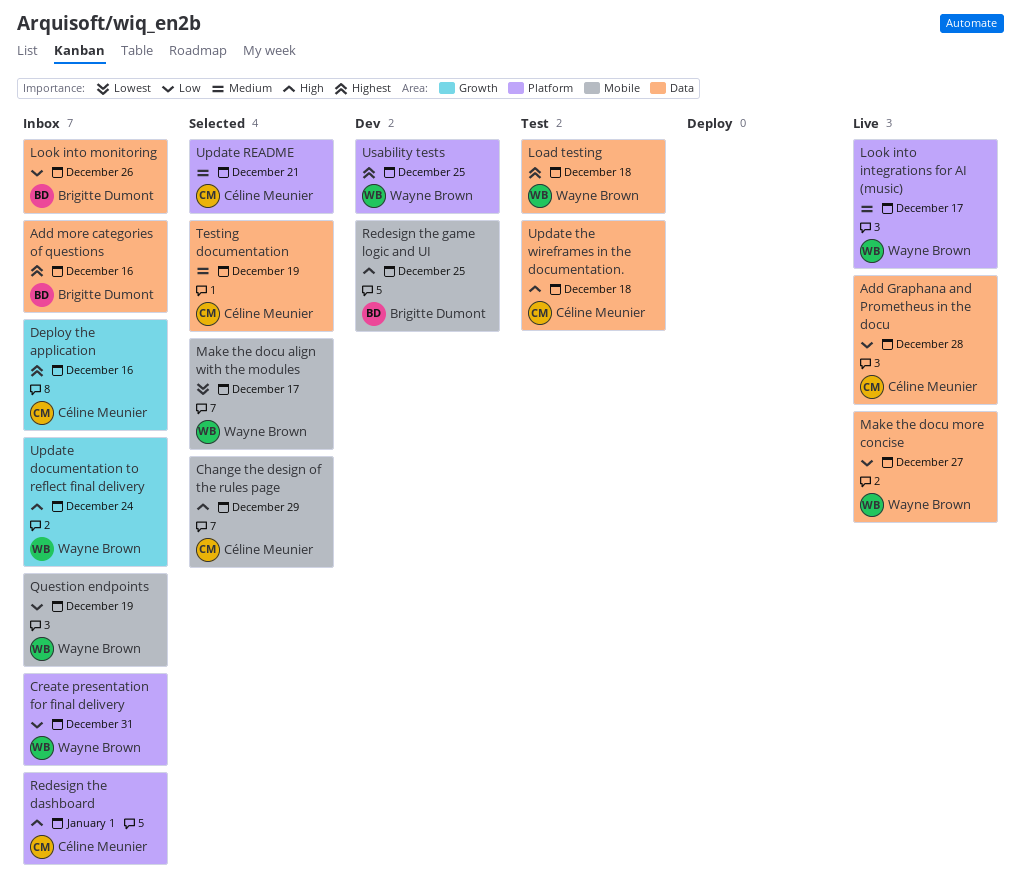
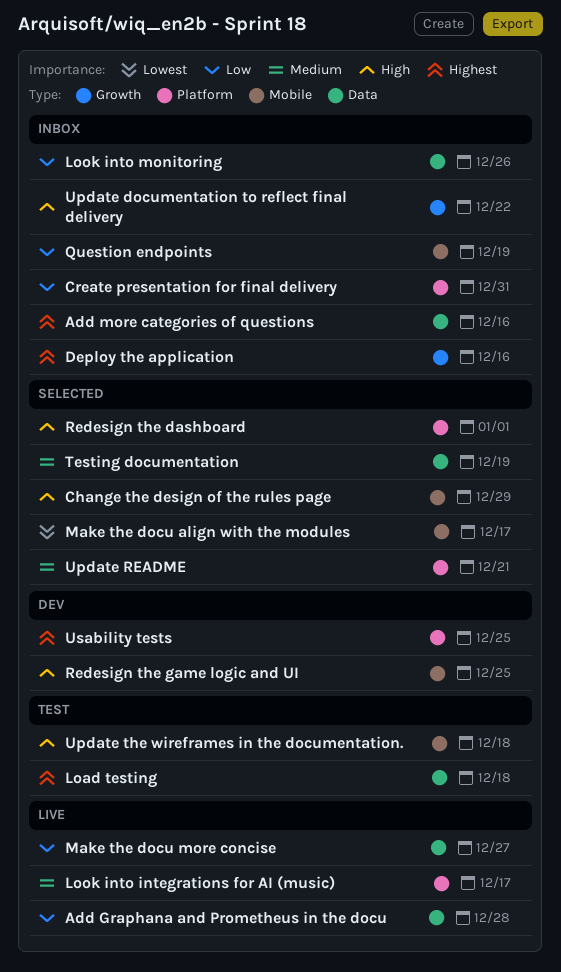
Redesign the dashboard, status: Inbox -> Selected
Update documentation to reflect final delivery, due: Dec 24 -> Dec 22
Update the wireframes in the documentation., label: Data -> Mobile

